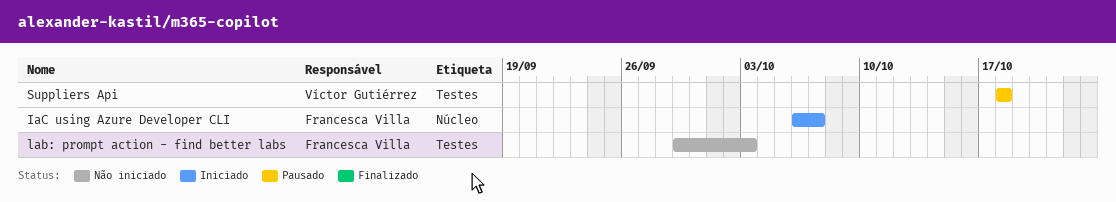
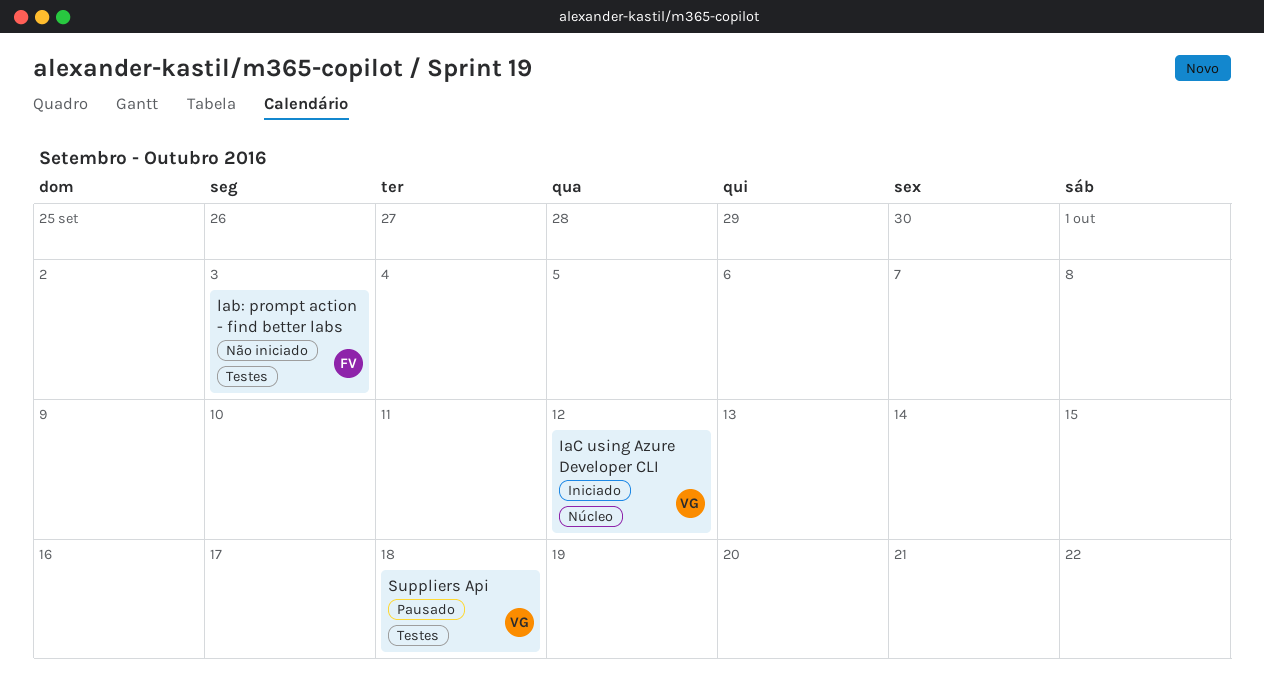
IaC using Azure Developer CLI, owner: Francesca Villa -> Víctor Gutiérrez
IaC using Azure Developer CLI, due: Oct 7 -> Oct 12

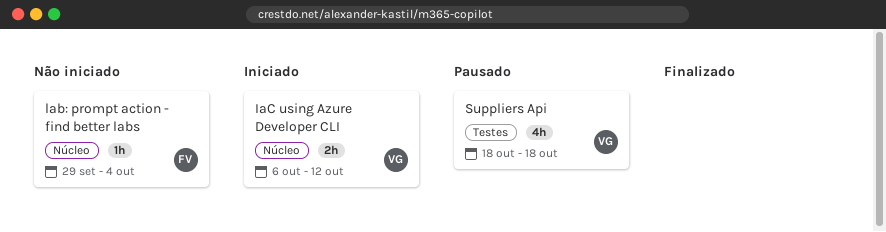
lab: prompt action - find better labs, label: Testes -> Núcleo
lab: prompt action - find better labs, due: Oct 3 -> Oct 4

